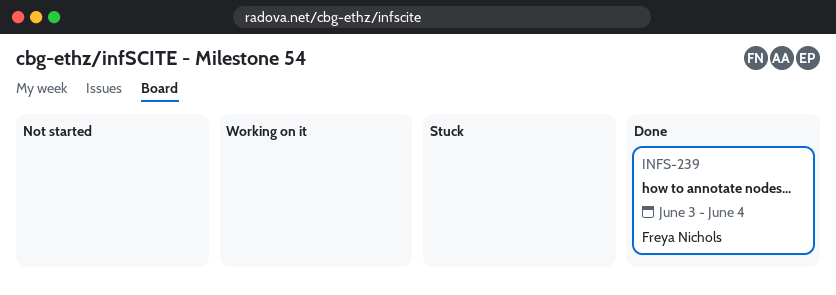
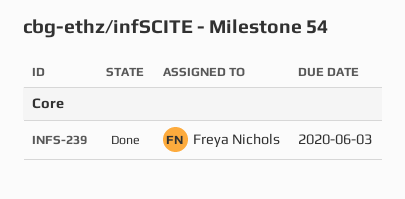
INFS-239, due: Jun 4 -> Jun 3

